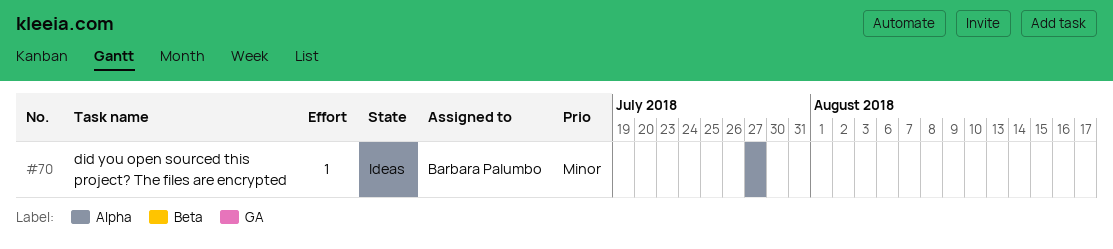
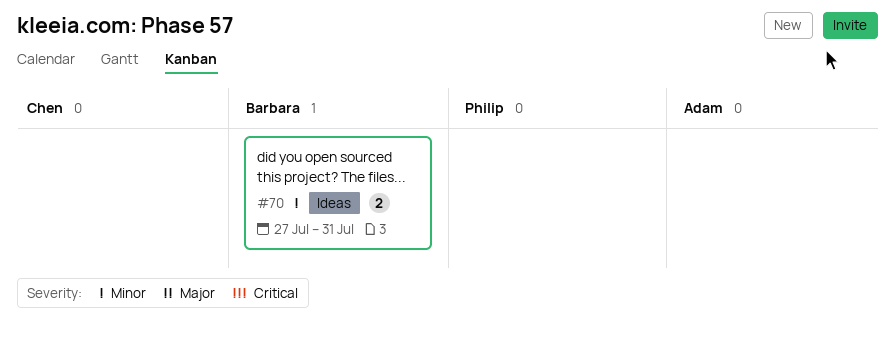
#70, estimate: 1 -> 2
#70, due: Jul 27 -> Jul 31

